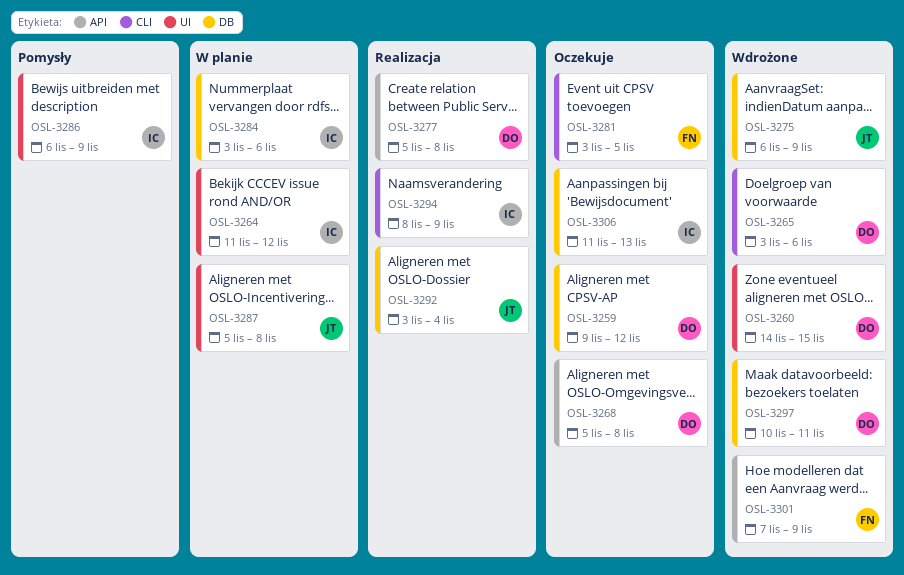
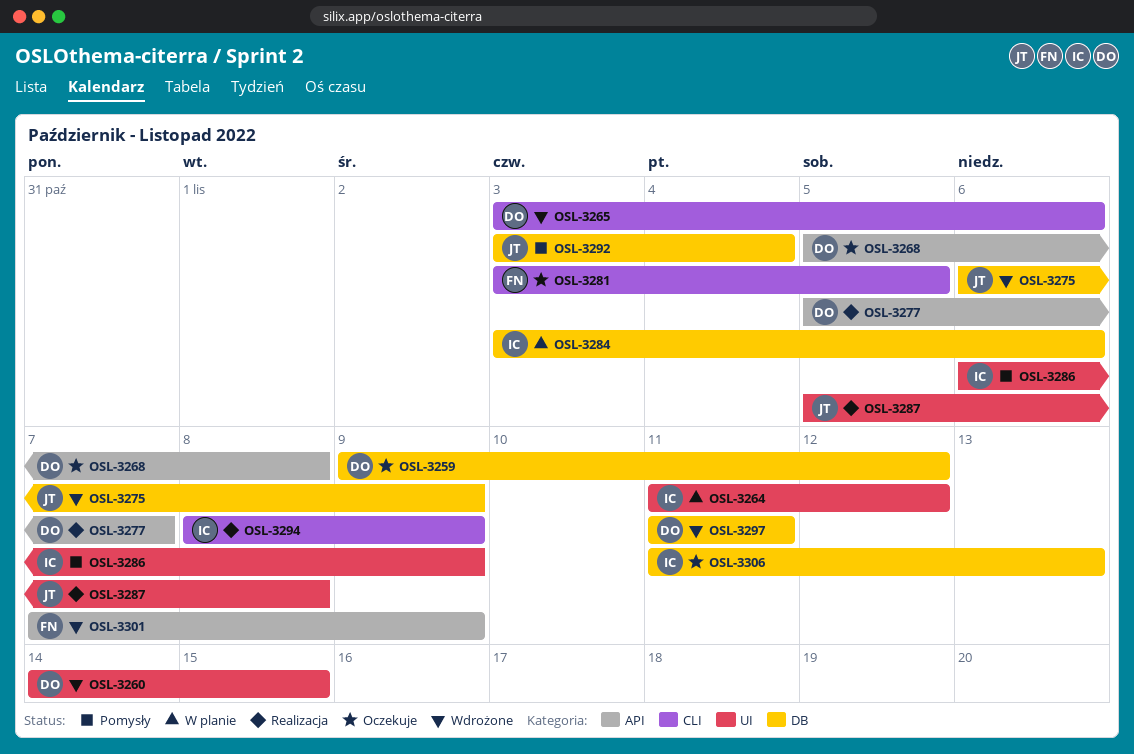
OSL-3277, due: Nov 8 -> Nov 7
OSL-3287, status: W planie -> Realizacja
OSL-3292, status: Realizacja -> Pomysły
OSL-3297, start: Nov 10 -> Nov 11

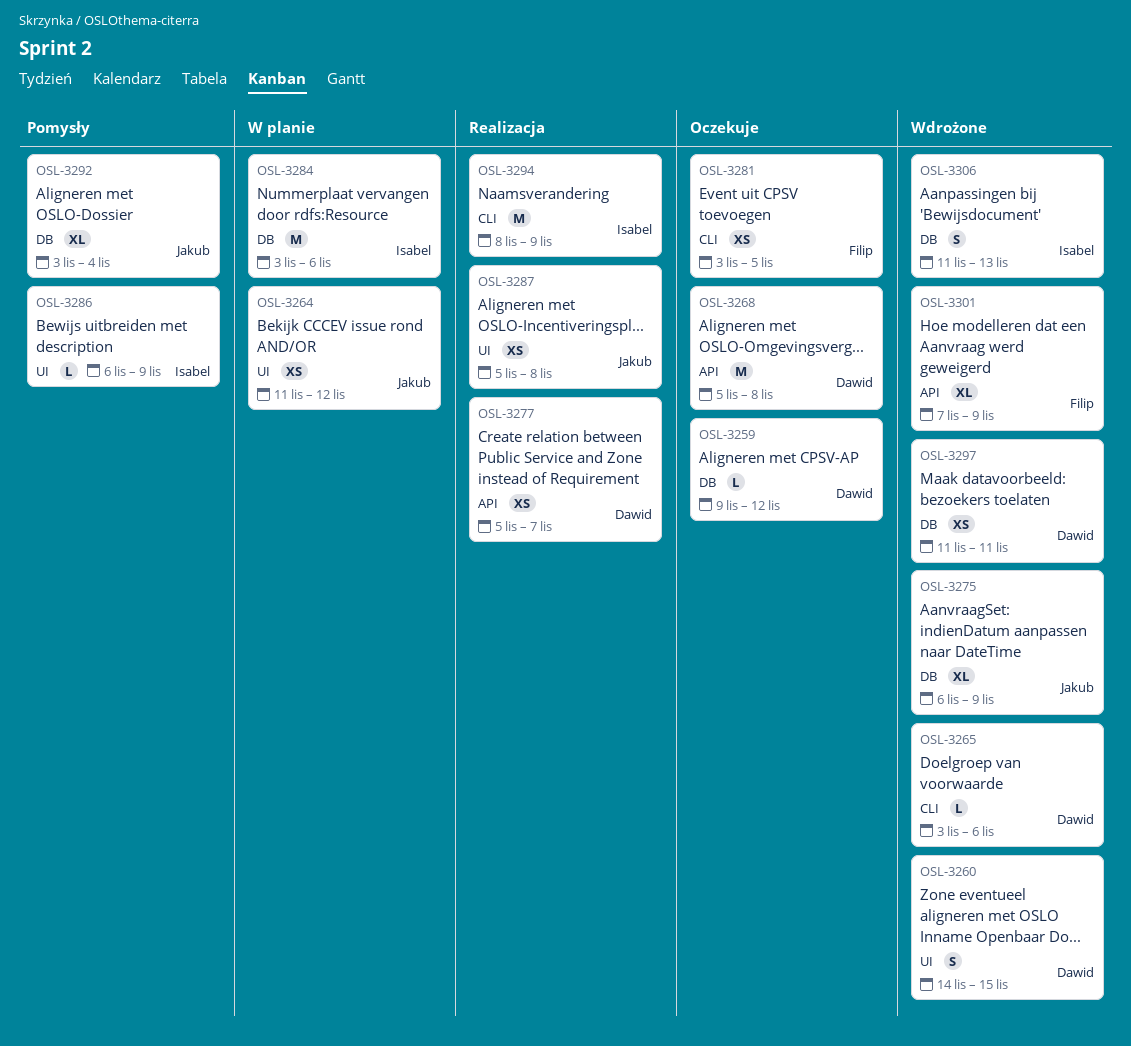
OSL-3264, owner: Isabel -> Jakub
OSL-3306, status: Oczekuje -> Wdrożone

